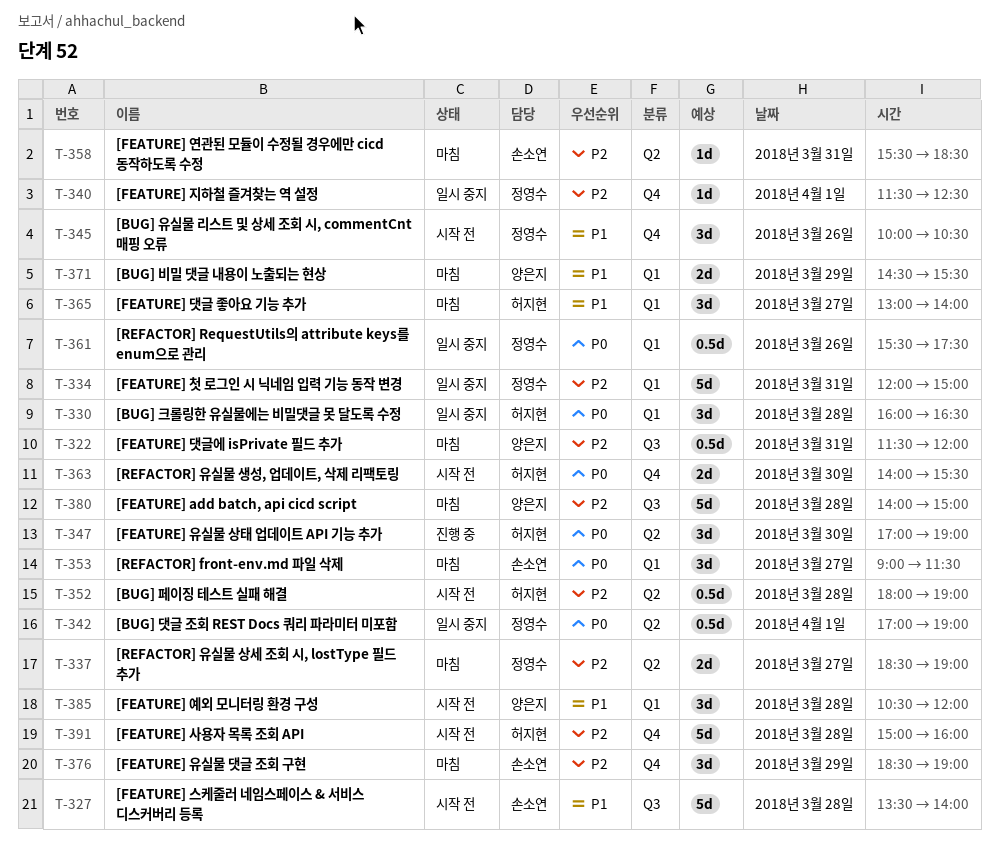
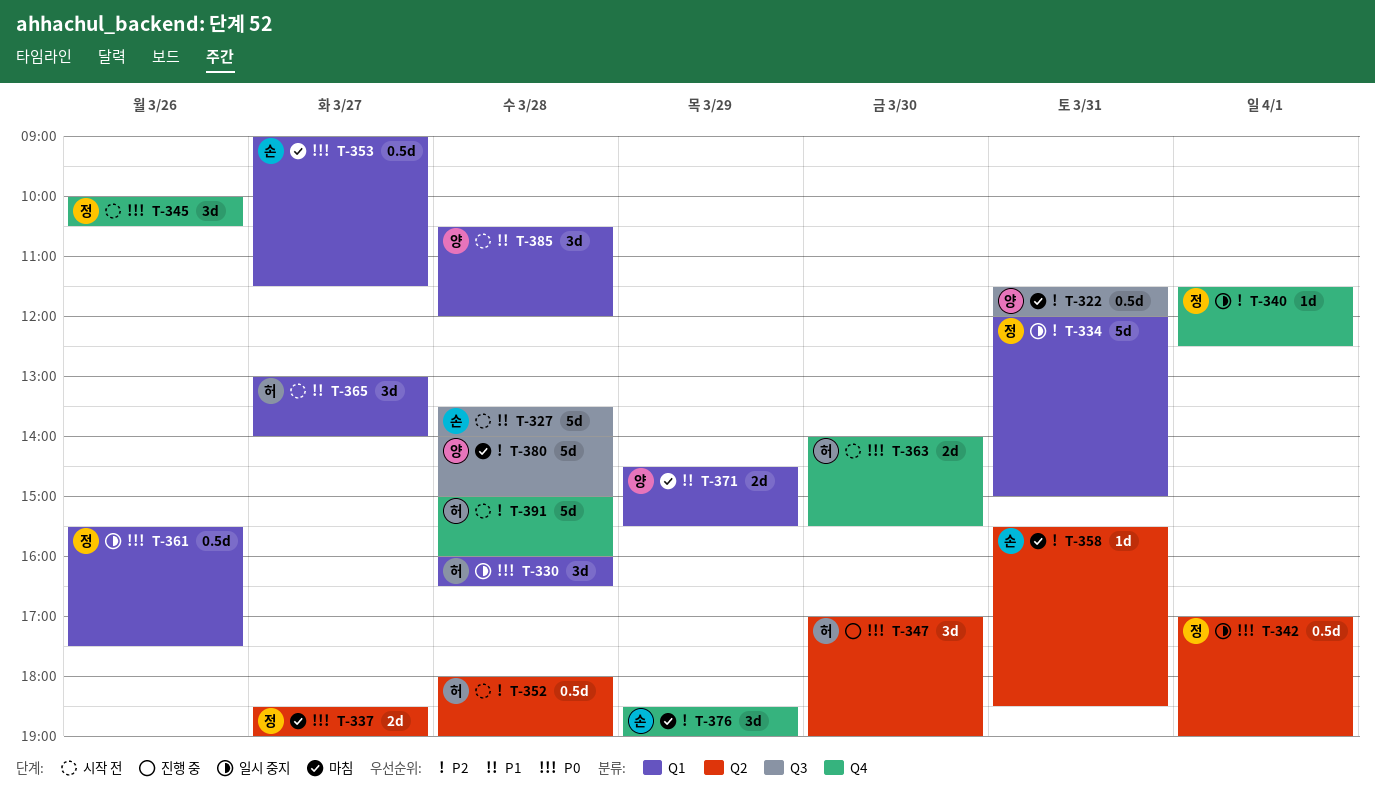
T-337, priority: P2 -> P0
T-345, priority: P1 -> P0
T-353, estimate: 3d -> 0.5d
T-365, status: 마침 -> 시작 전

